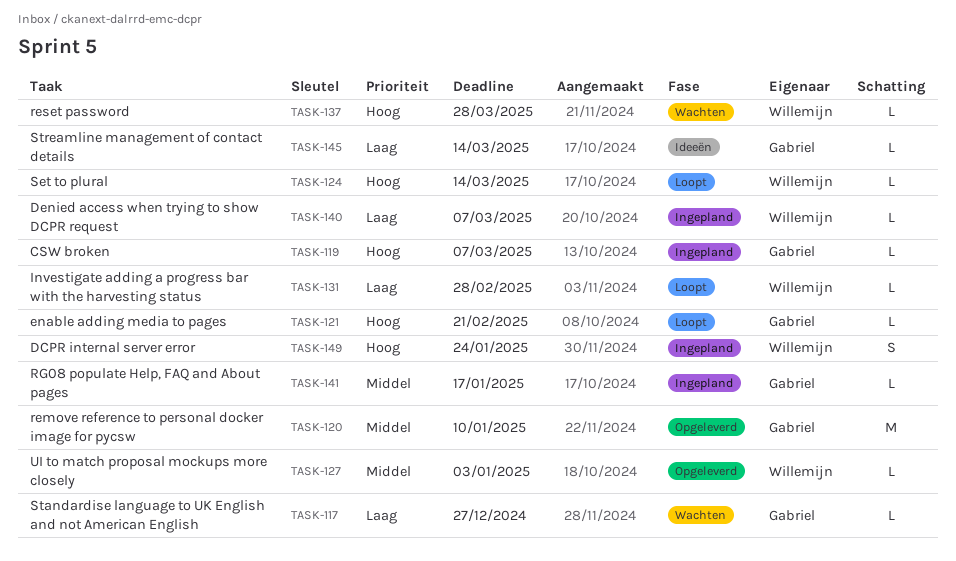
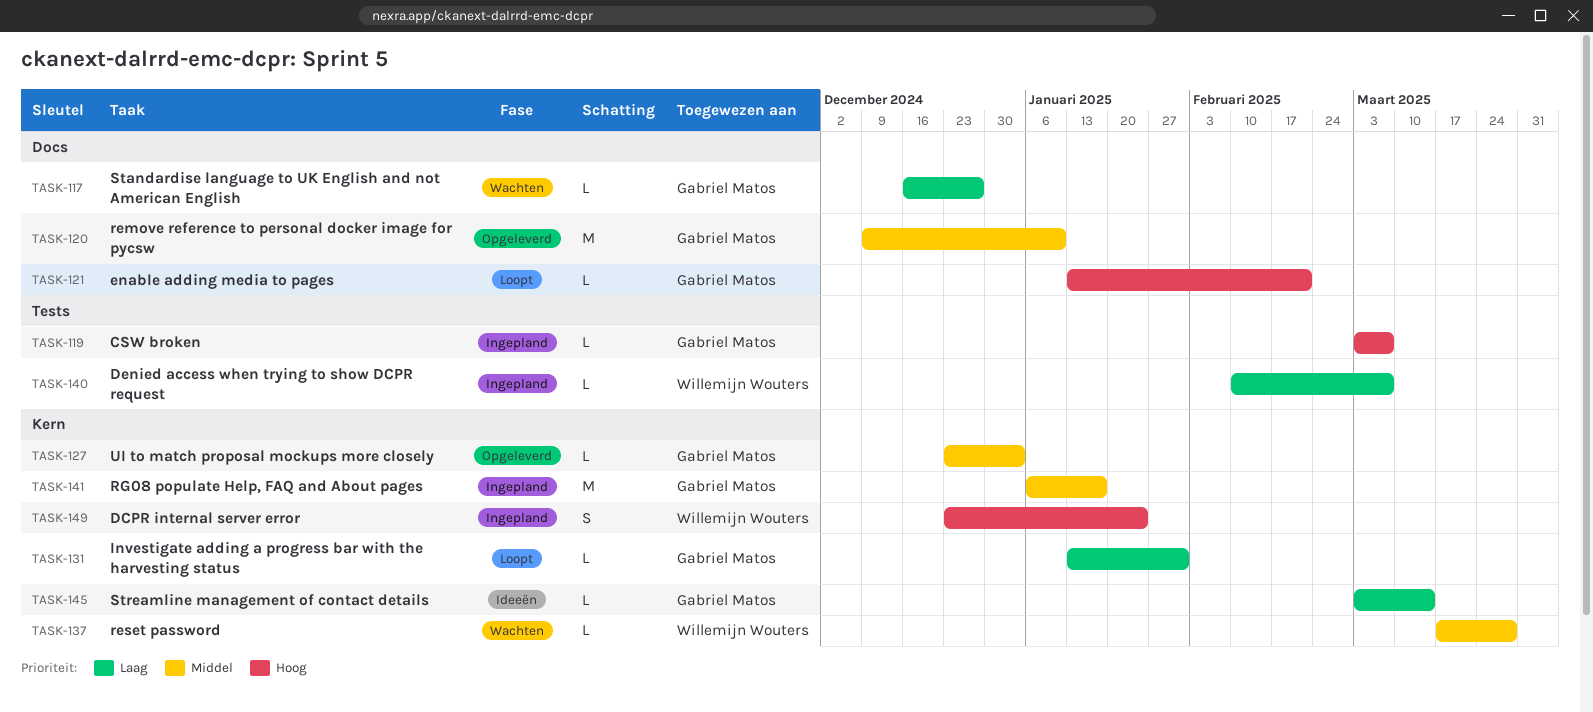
TASK-124: present -> none
TASK-127, owner: Willemijn Wouters -> Gabriel Matos
TASK-131, owner: Willemijn Wouters -> Gabriel Matos
TASK-131, due: Feb 28 -> Jan 31
TASK-137, priority: Hoog -> Middel
TASK-141, estimate: L -> M

